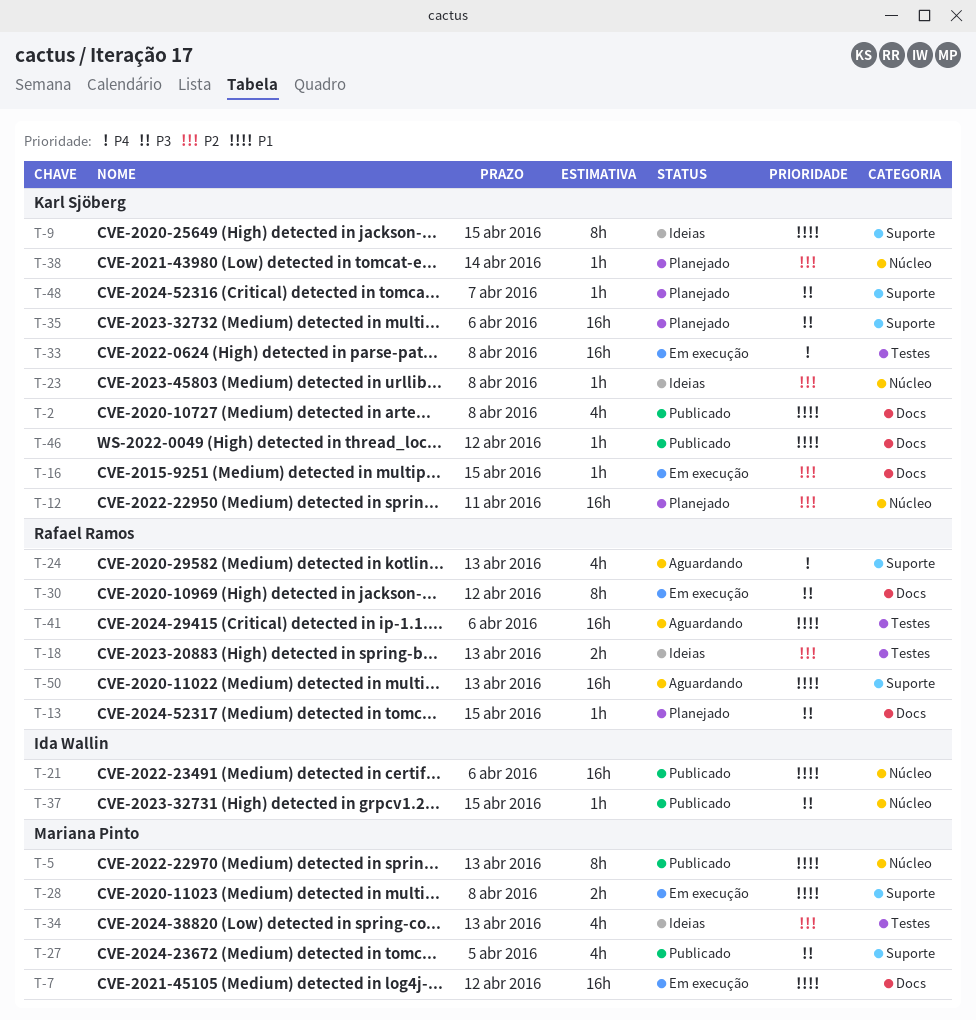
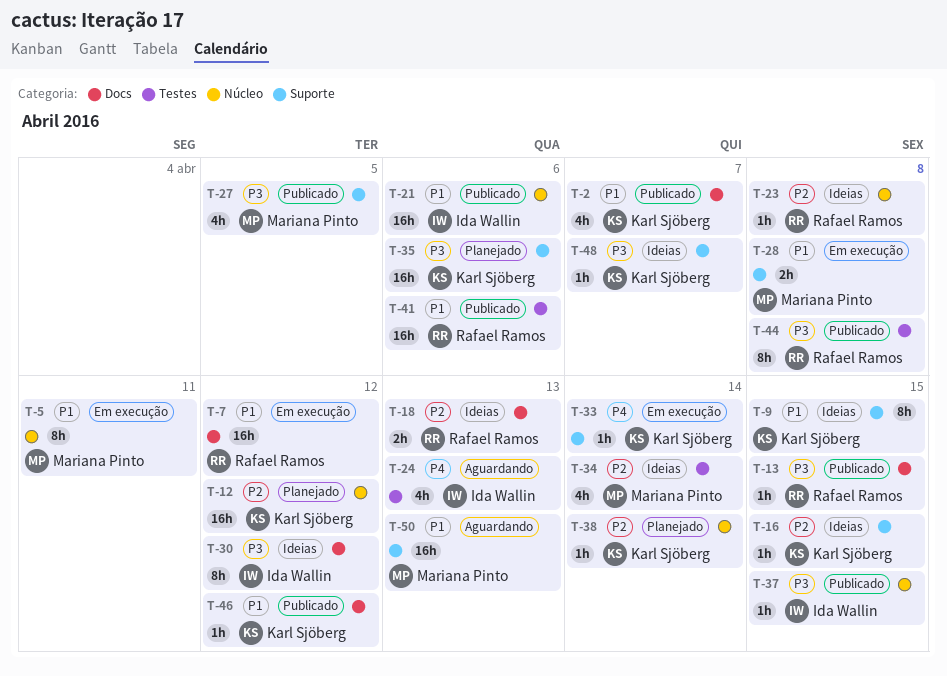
T-2, due: Apr 8 -> Apr 7
T-5, status: Publicado -> Em execução
T-5, due: Apr 13 -> Apr 11
T-7, owner: Mariana Pinto -> Rafael Ramos
T-12, due: Apr 11 -> Apr 12
T-13, status: Planejado -> Publicado
T-16, status: Em execução -> Ideias
T-16, label: Docs -> Suporte
T-18, label: Testes -> Docs
T-23, owner: Karl Sjöberg -> Rafael Ramos
T-24, owner: Rafael Ramos -> Ida Wallin
T-24, label: Suporte -> Testes
T-30, status: Em execução -> Ideias
T-30, owner: Rafael Ramos -> Ida Wallin
T-33, label: Testes -> Suporte
T-33, estimate: 16h -> 1h
T-33, due: Apr 8 -> Apr 14
T-34, due: Apr 13 -> Apr 14
T-41, status: Aguardando -> Publicado
T-44: none -> present
T-48, status: Planejado -> Ideias
T-50, owner: Rafael Ramos -> Mariana Pinto

